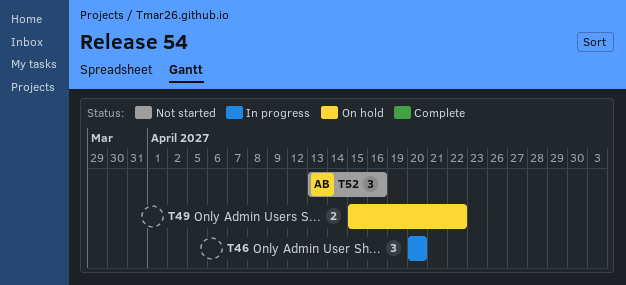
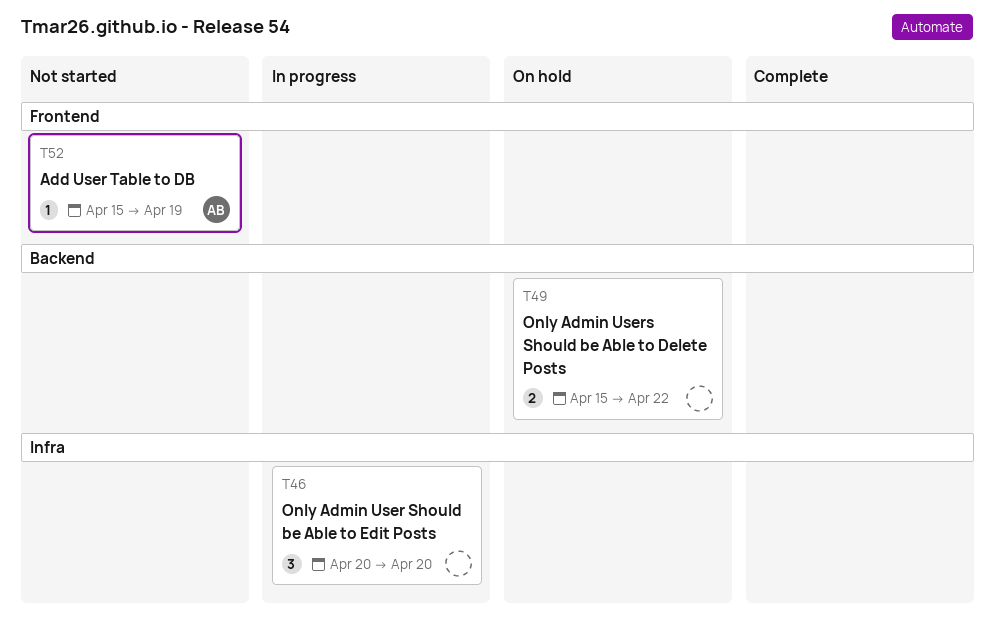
T52, estimate: 3 -> 1
T52, start: Apr 13 -> Apr 15
T52, due: Apr 16 -> Apr 19

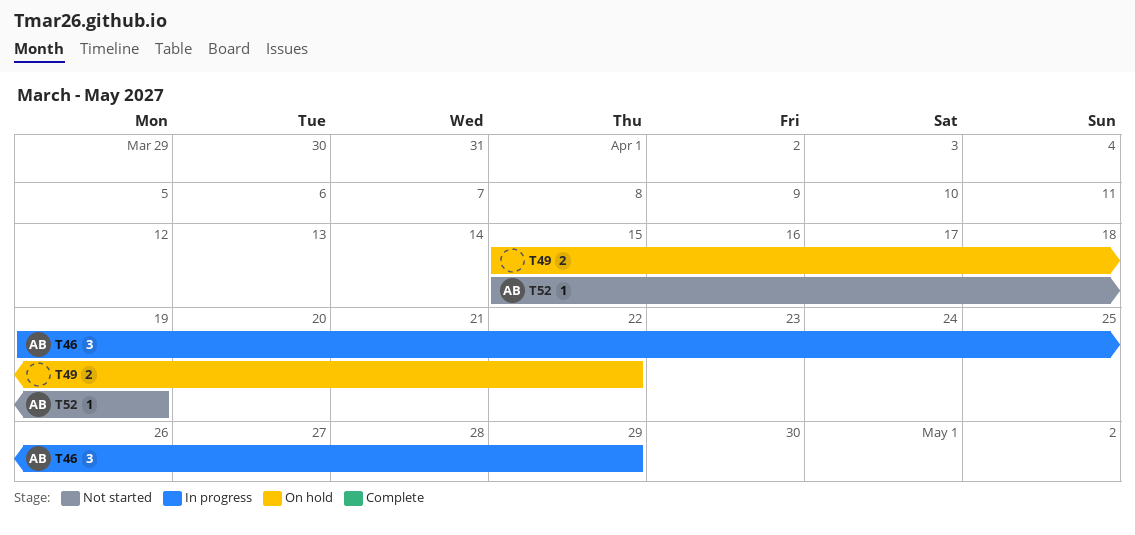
T46, owner: none -> AB
T46, start: Apr 20 -> Apr 19
T46, due: Apr 20 -> Apr 29

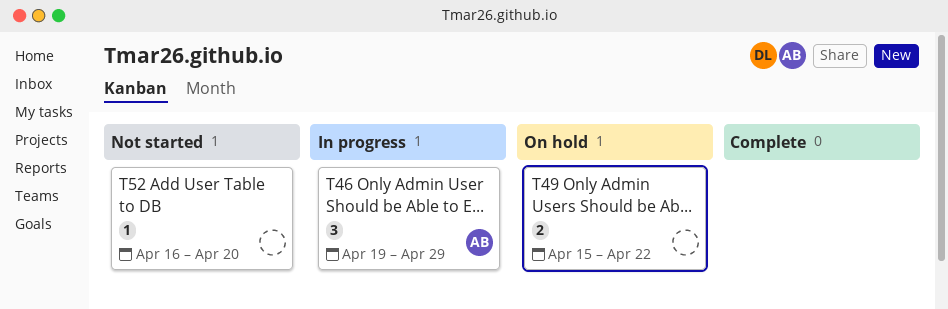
T52, owner: AB -> none
T52, start: Apr 15 -> Apr 16
T52, due: Apr 19 -> Apr 20

